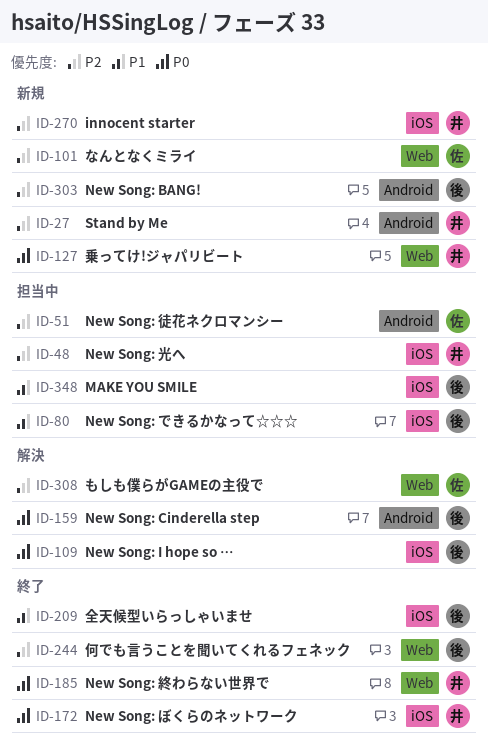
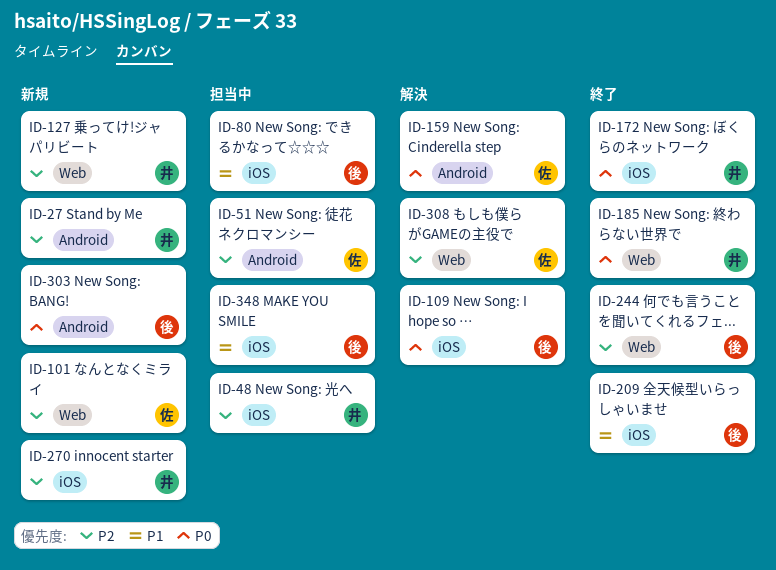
ID-127, priority: P0 -> P2
ID-159, owner: 後 -> 佐
ID-303, priority: P2 -> P0

